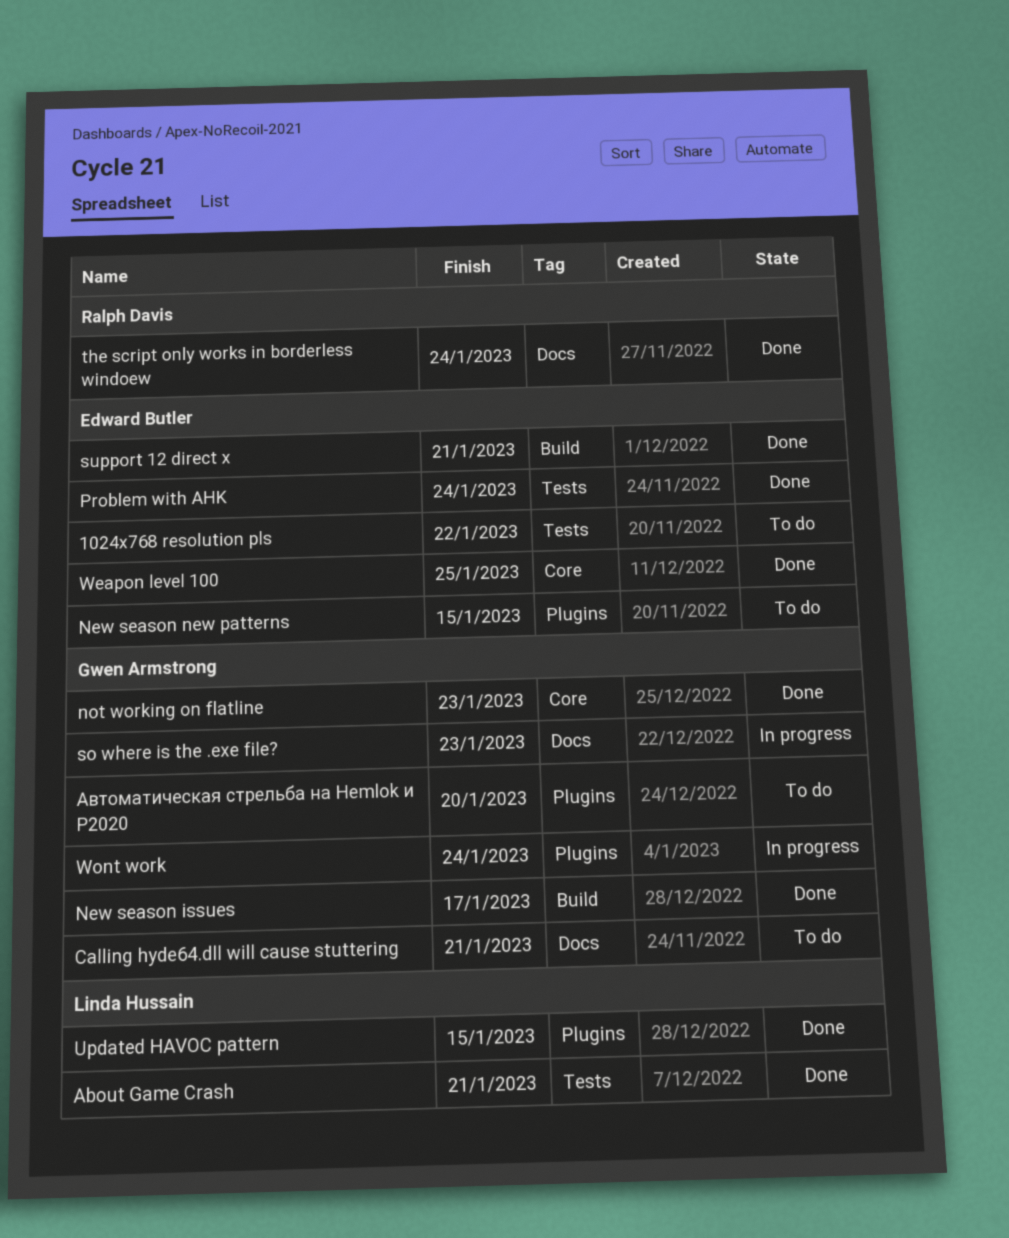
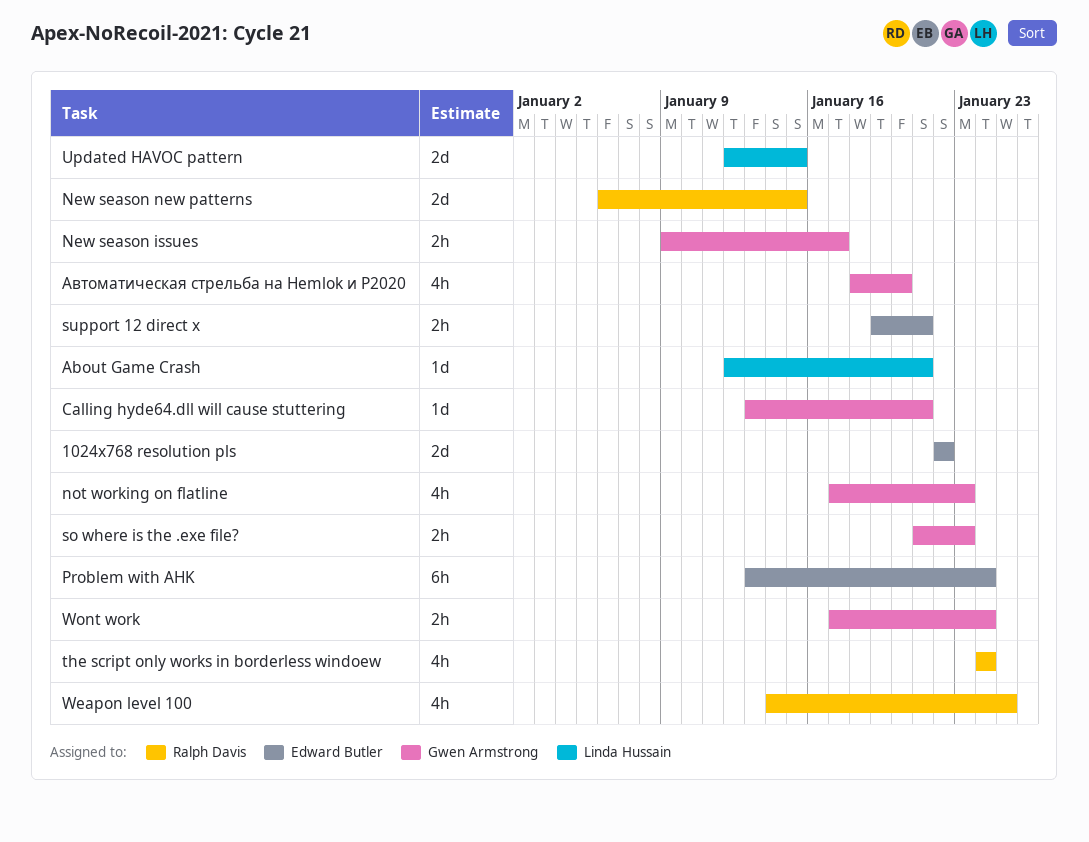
New season new patterns, owner: Edward Butler -> Ralph Davis
Weapon level 100, owner: Edward Butler -> Ralph Davis

